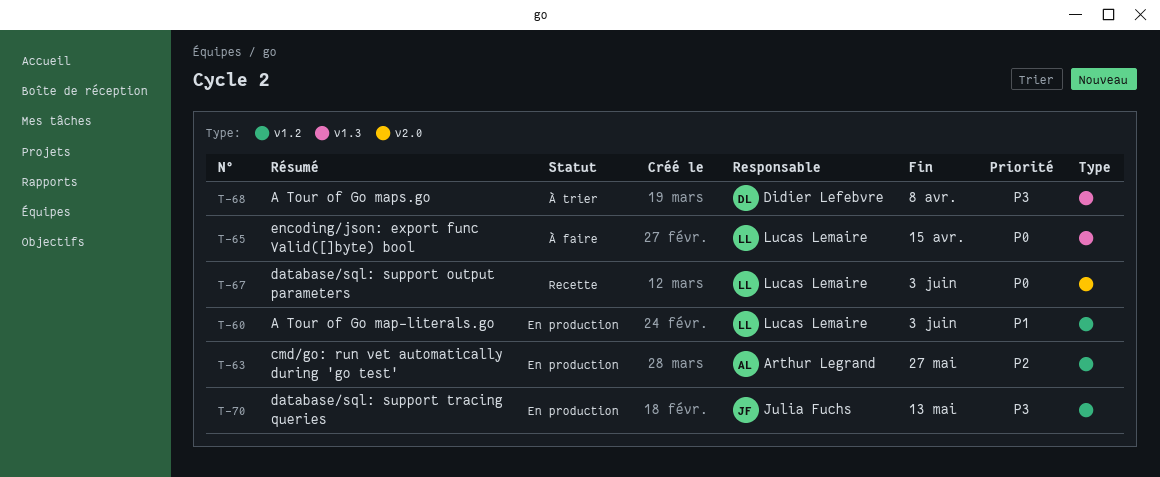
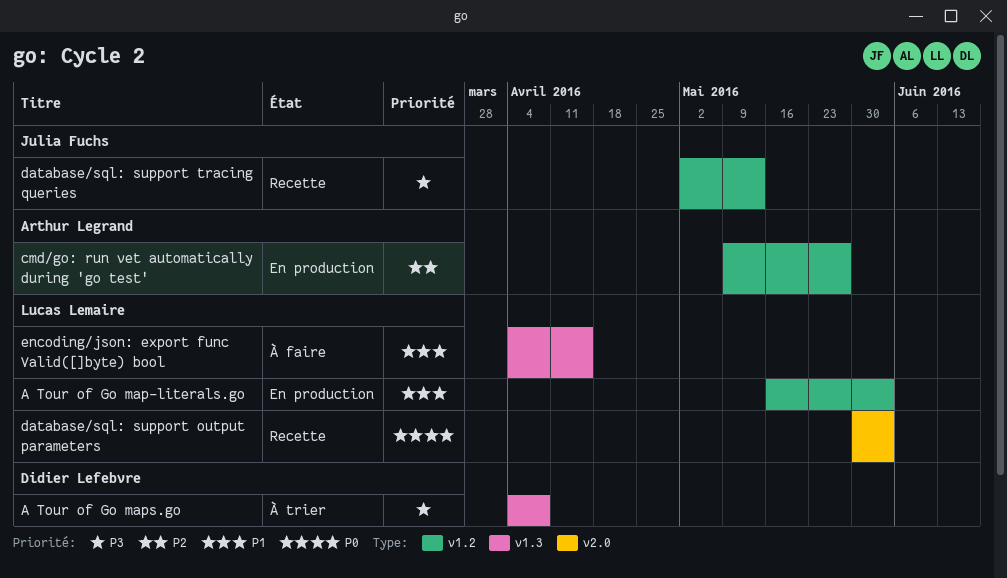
database/sql: support tracing queries, status: En production -> Recette
encoding/json: export func Valid([]byte) bool, priority: P0 -> P1

